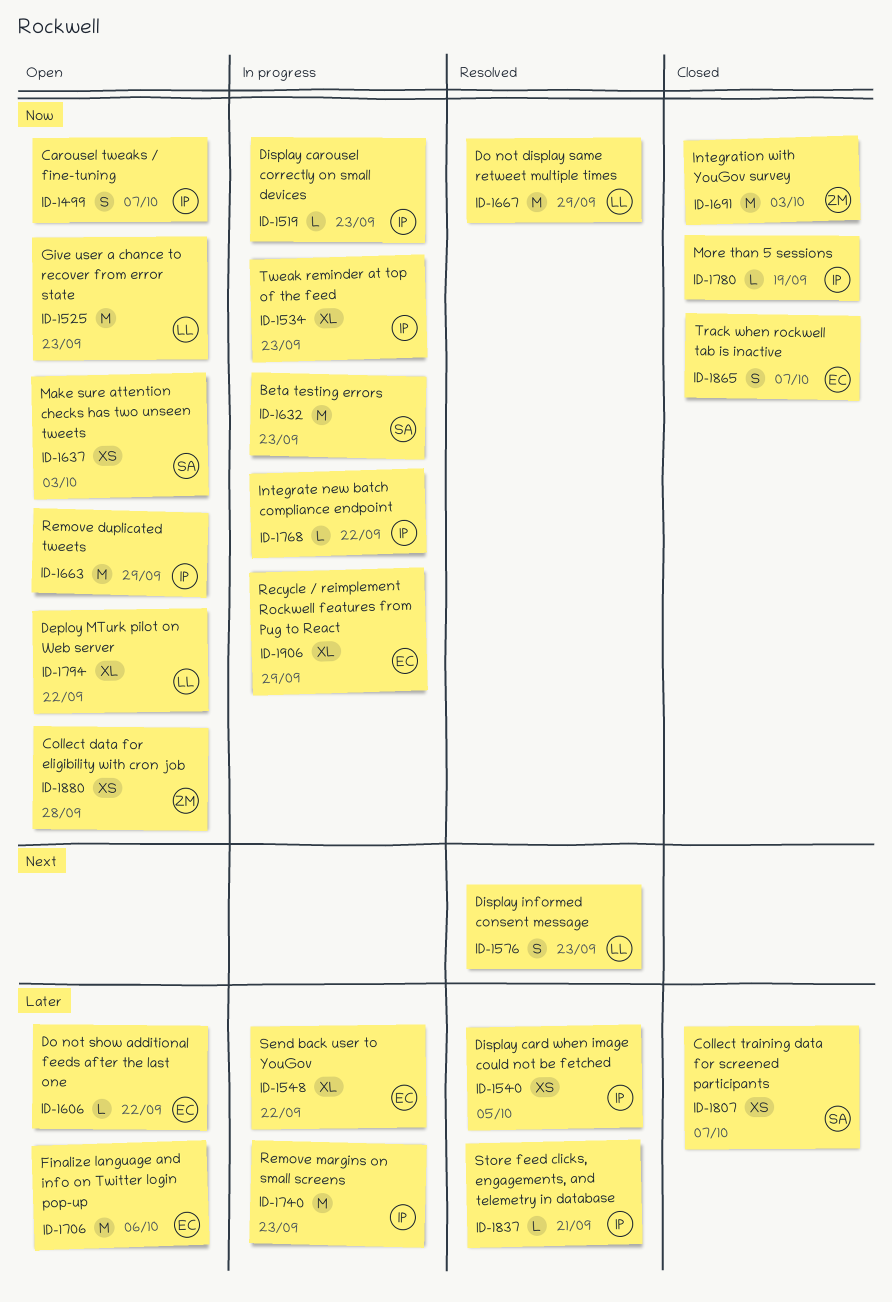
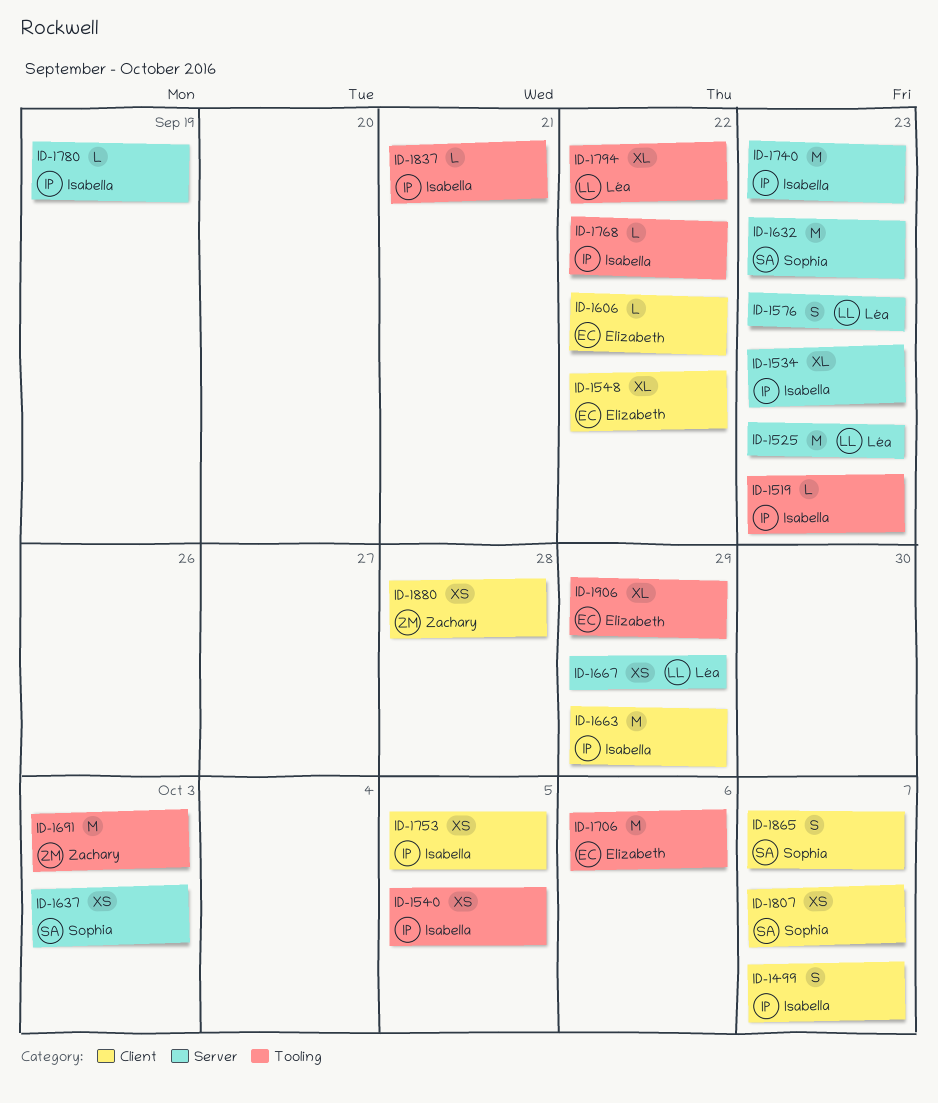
ID-1667, estimate: M -> XS
ID-1753: none -> present
ID-1865, owner: Elizabeth -> Sophia

